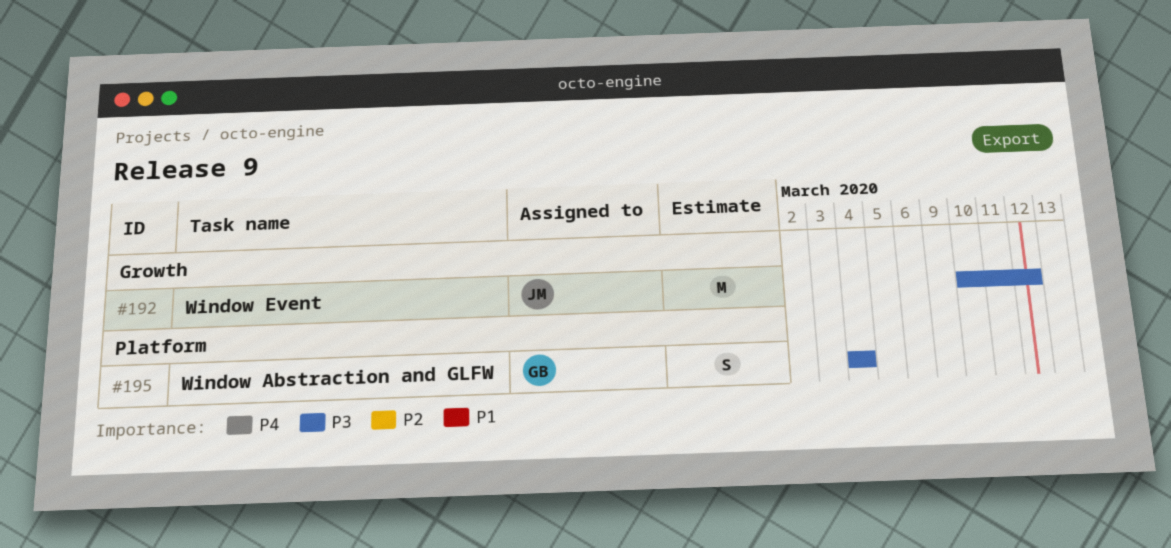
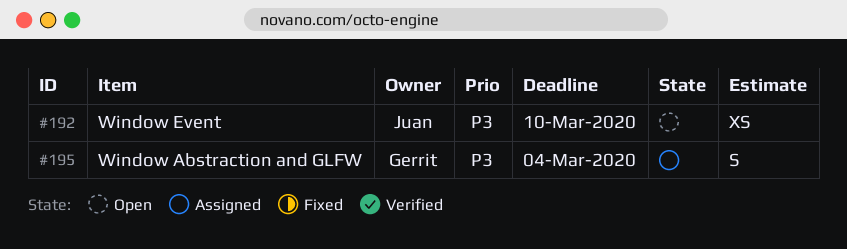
#192, estimate: M -> XS
#192, due: Mar 12 -> Mar 10

